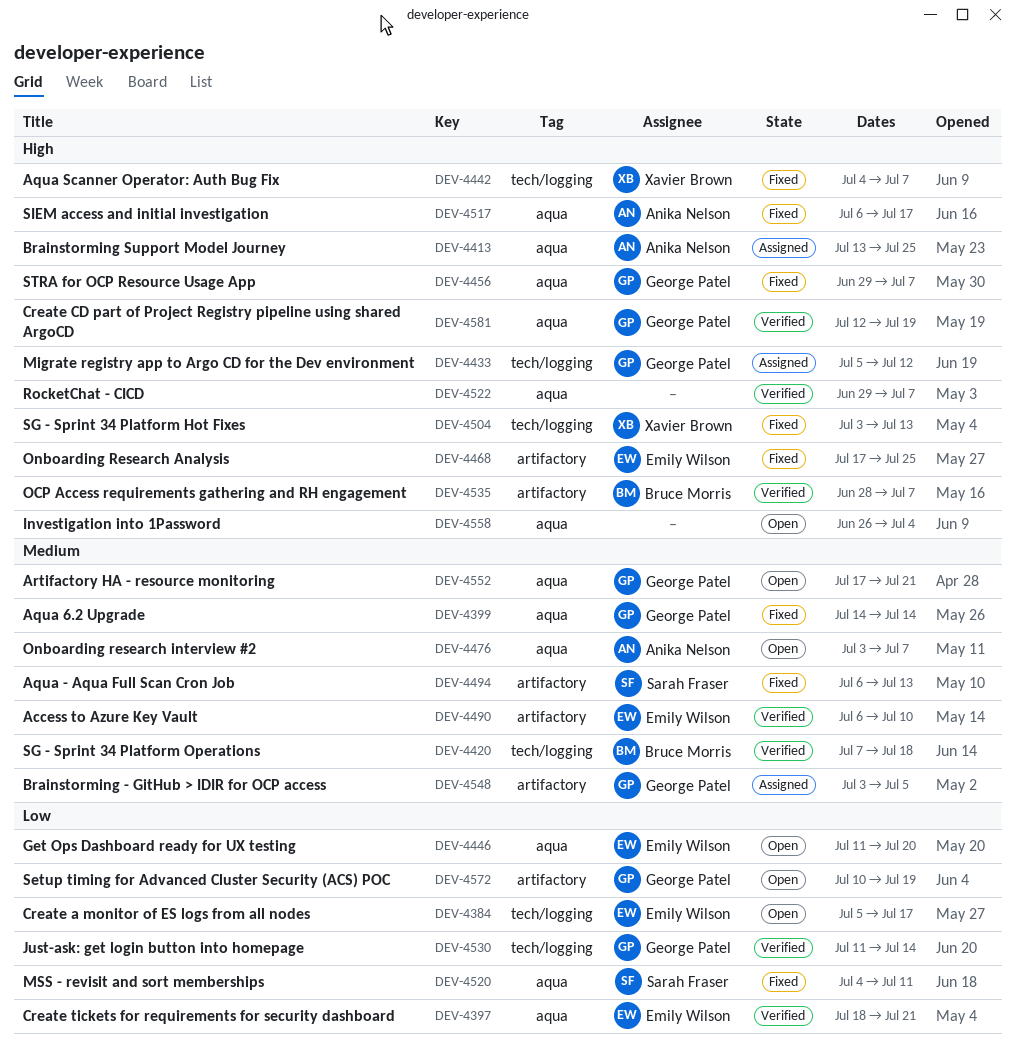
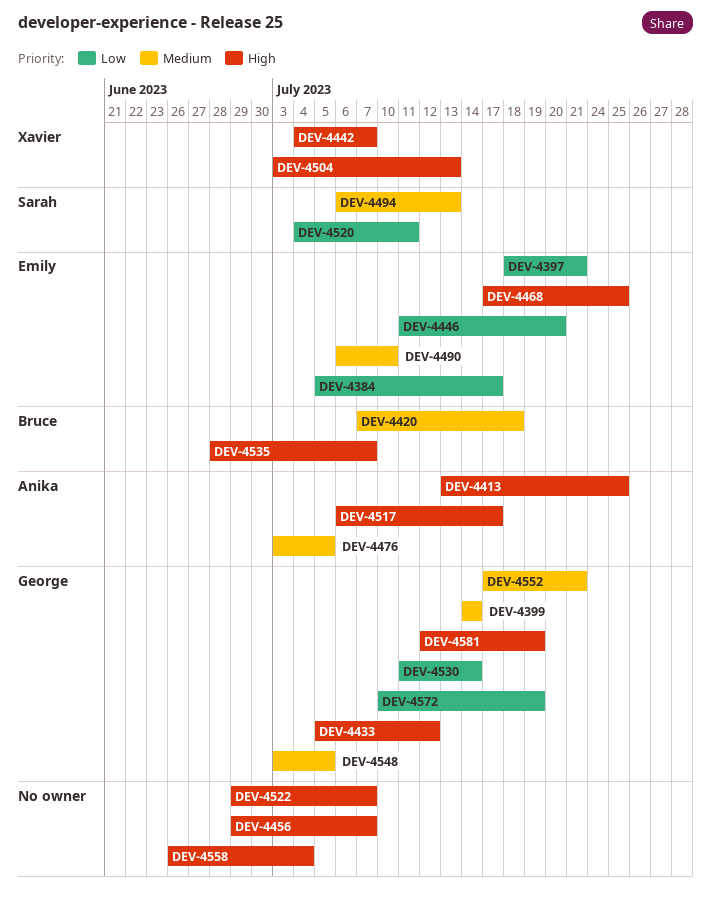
DEV-4456, owner: George Patel -> none
DEV-4476, due: Jul 7 -> Jul 5

